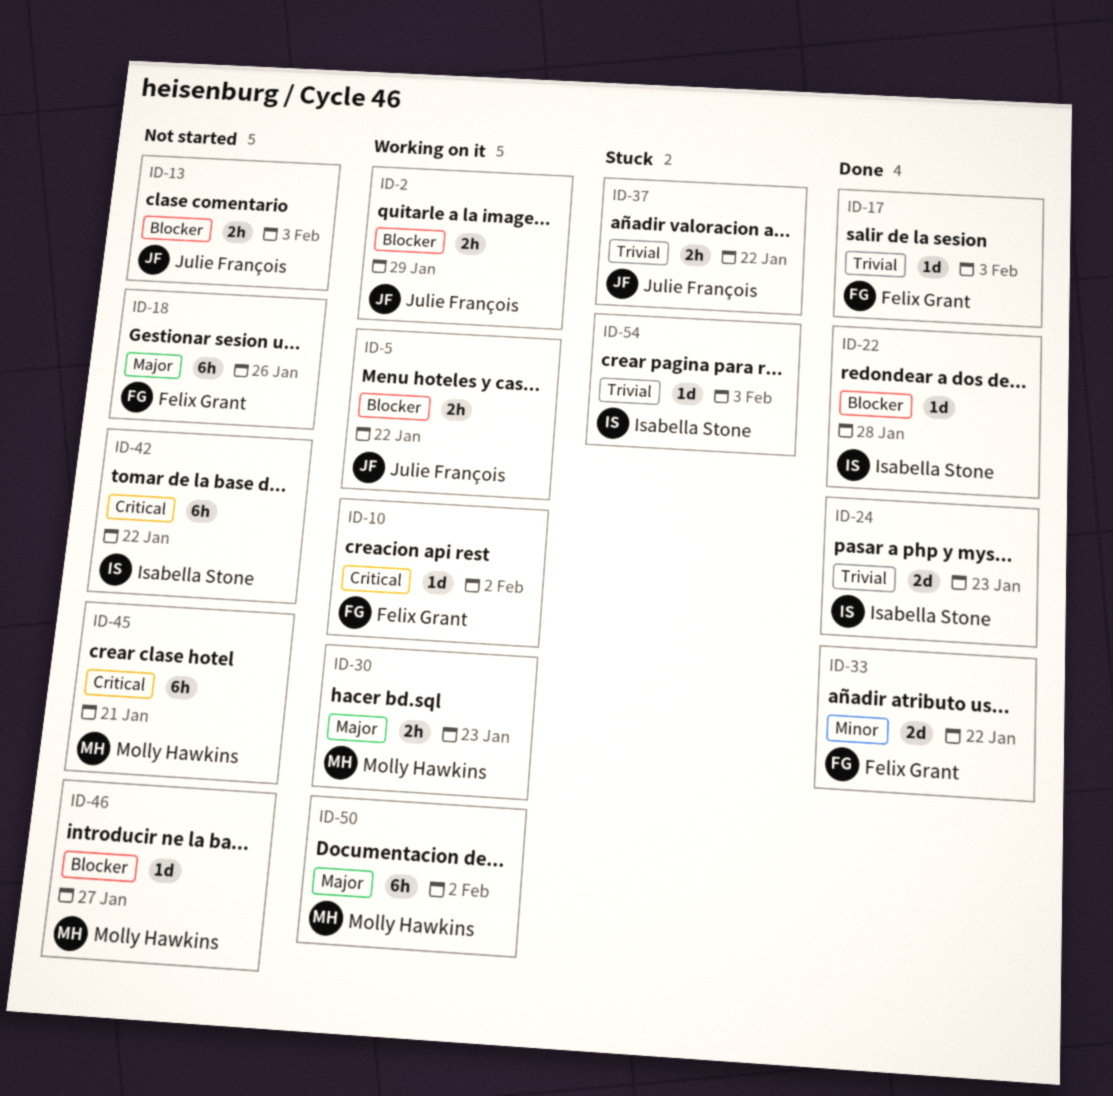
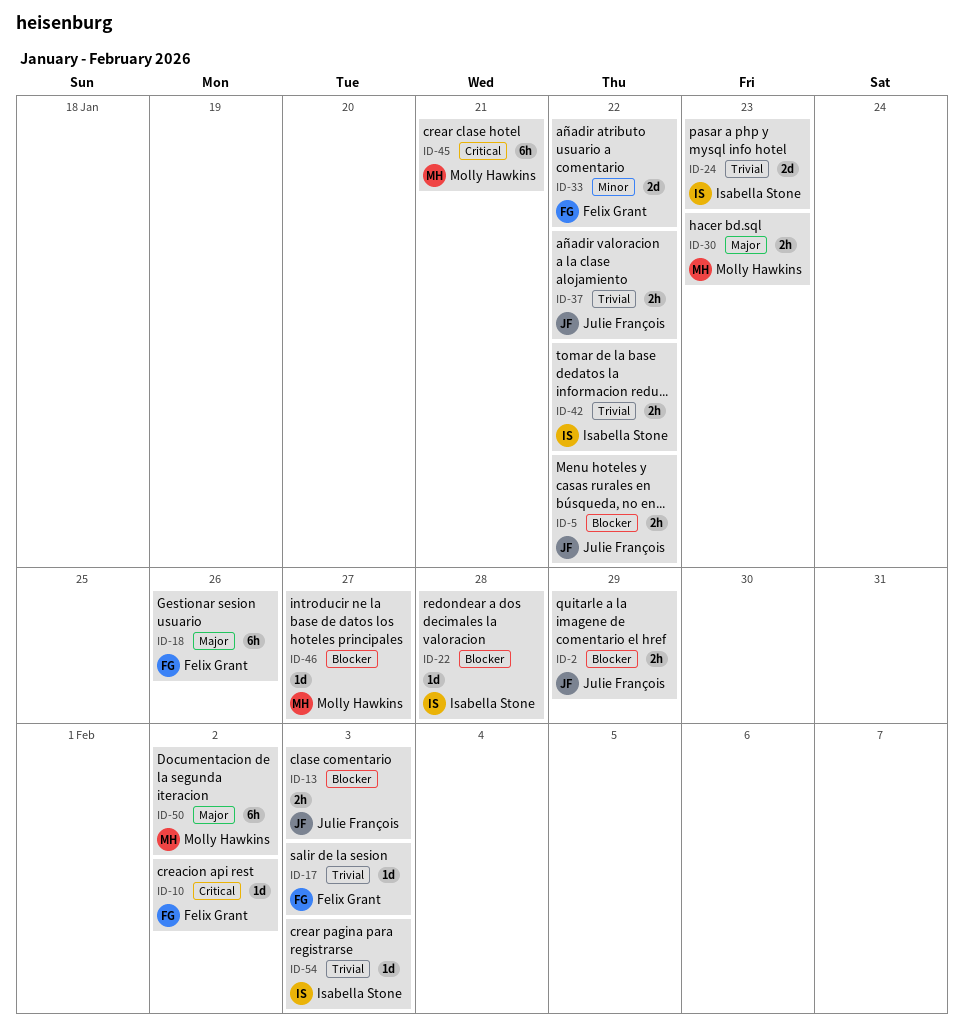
ID-42, priority: Critical -> Trivial
ID-42, estimate: 6h -> 2h

